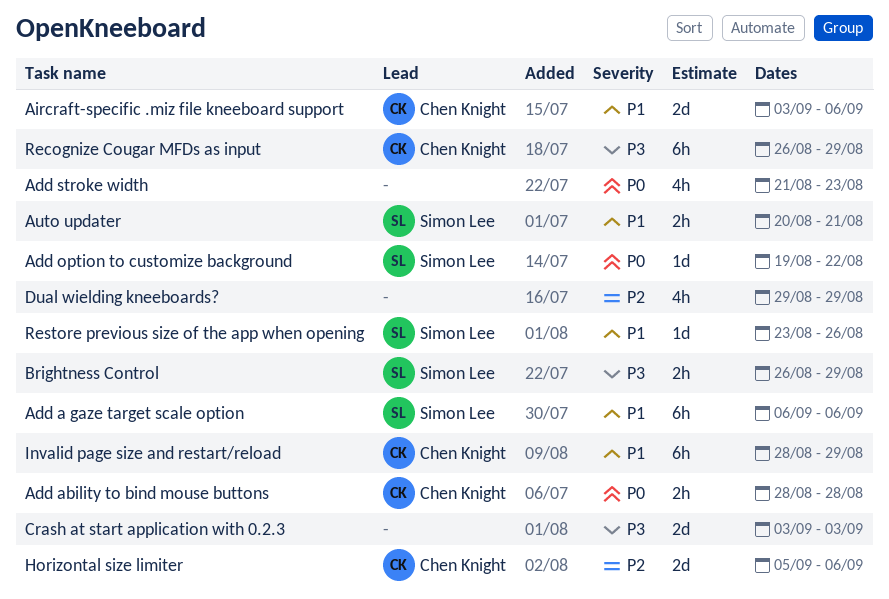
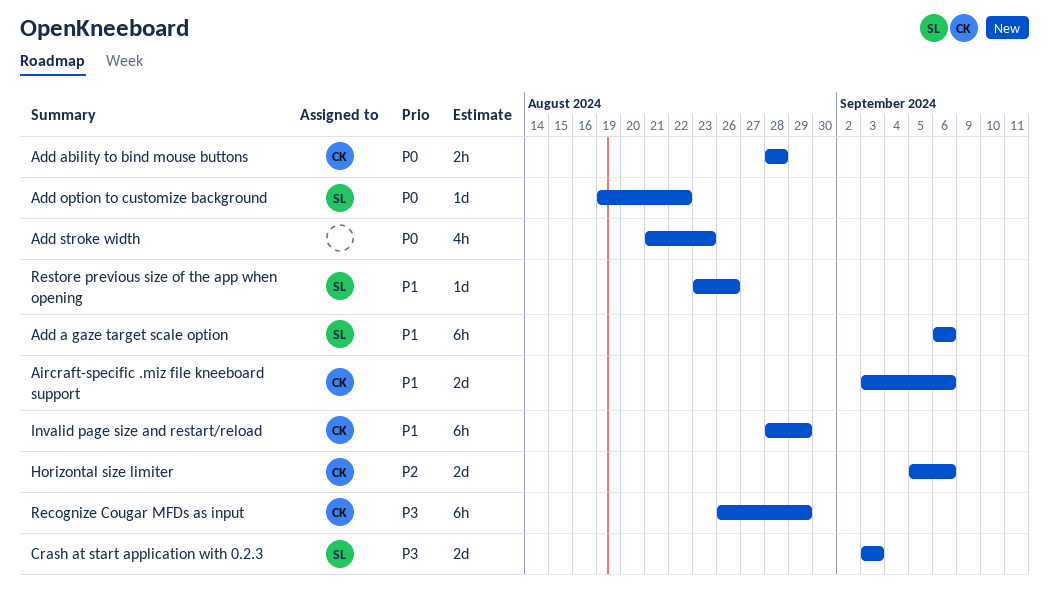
Auto updater: present -> none
Brightness Control: present -> none
Crash at start application with 0.2.3, owner: none -> Simon Lee
Dual wielding kneeboards?: present -> none

